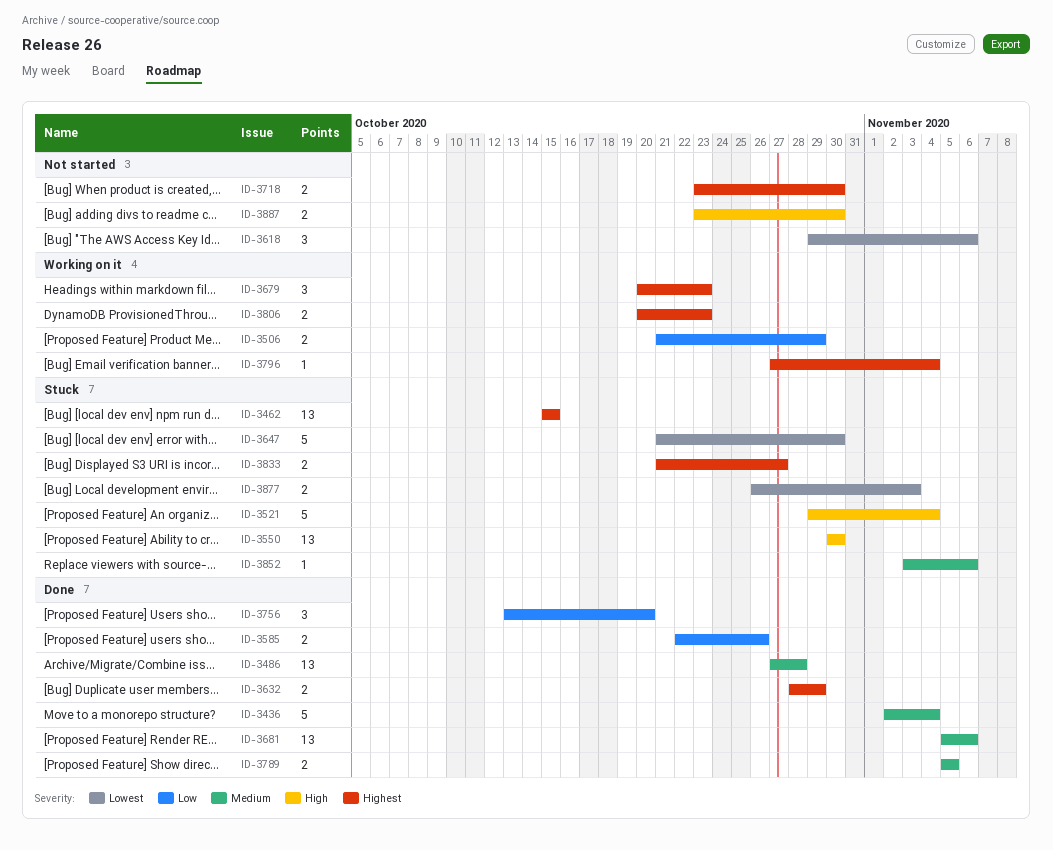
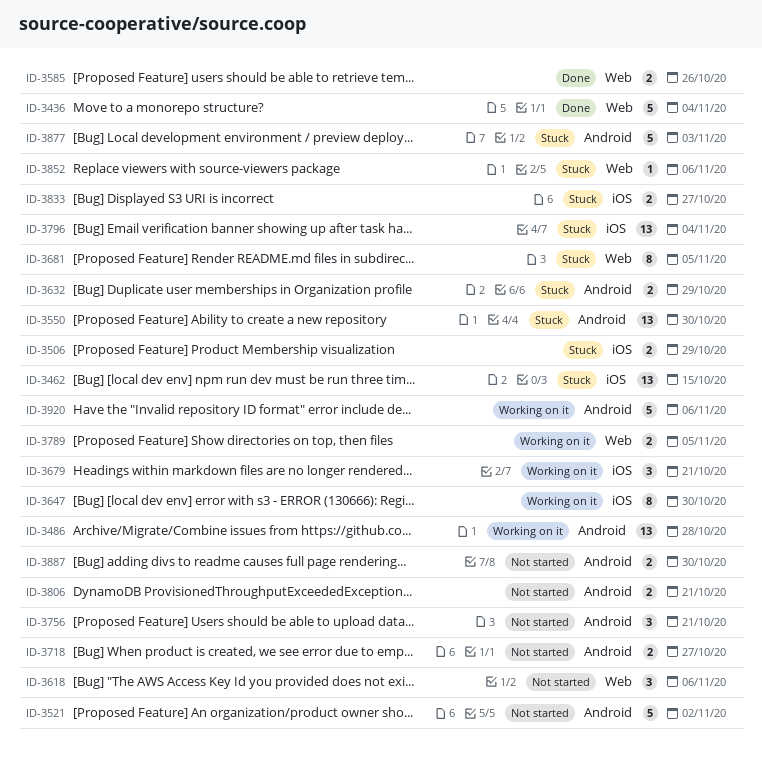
ID-3486, status: Done -> Working on it
ID-3506, status: Working on it -> Stuck
ID-3521, status: Stuck -> Not started
ID-3521, due: Nov 4 -> Nov 2
ID-3632, status: Done -> Stuck
ID-3647, status: Stuck -> Working on it
ID-3647, estimate: 5 -> 8
ID-3679, due: Oct 23 -> Oct 21
ID-3681, status: Done -> Stuck
ID-3681, estimate: 13 -> 8
ID-3681, due: Nov 6 -> Nov 5
ID-3718, due: Oct 30 -> Oct 27
ID-3756, status: Done -> Not started
ID-3756, due: Oct 20 -> Oct 21
ID-3789, status: Done -> Working on it
ID-3796, status: Working on it -> Stuck
ID-3796, estimate: 1 -> 13
ID-3806, status: Working on it -> Not started
ID-3806, due: Oct 23 -> Oct 21
ID-3877, estimate: 2 -> 5
ID-3920: none -> present

